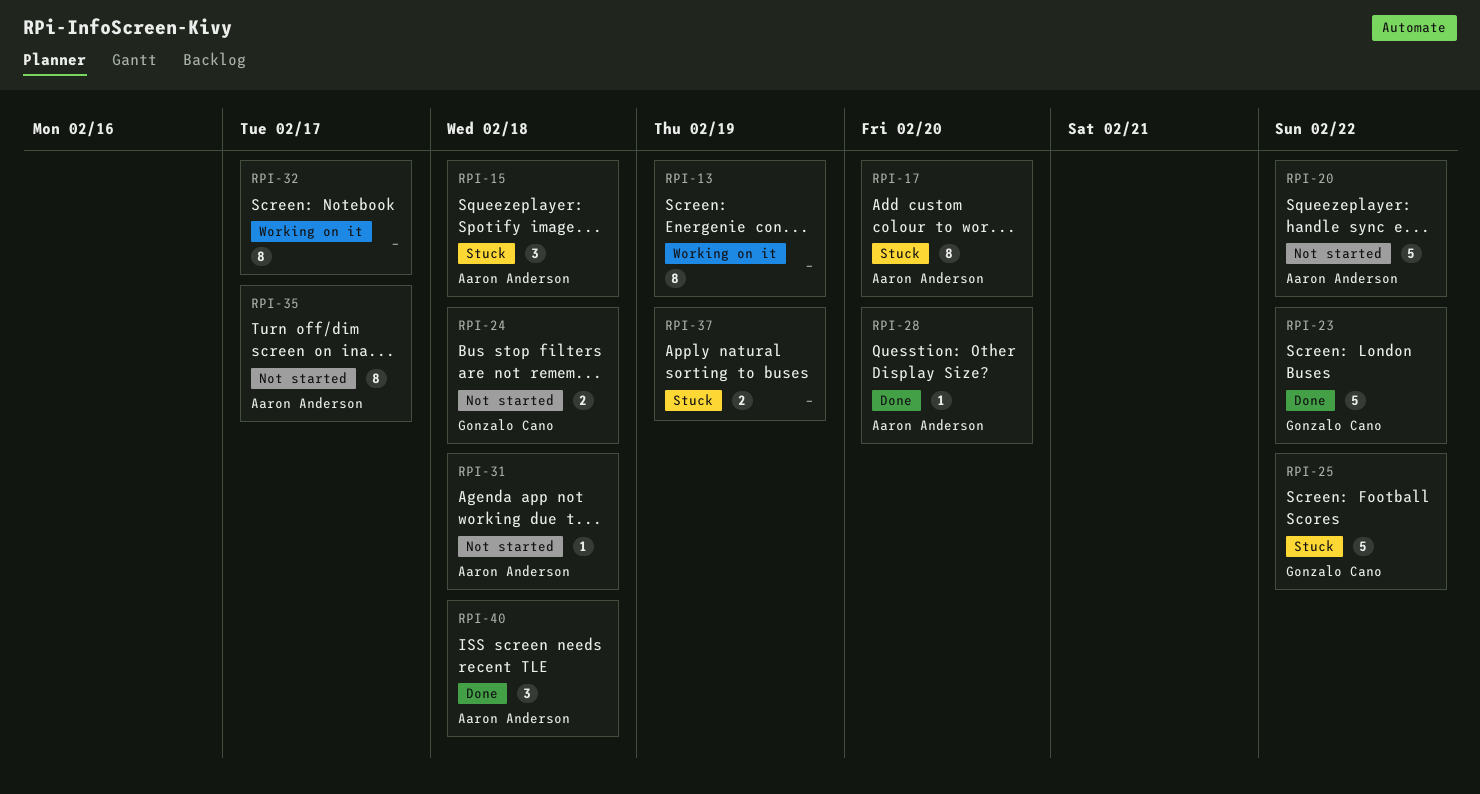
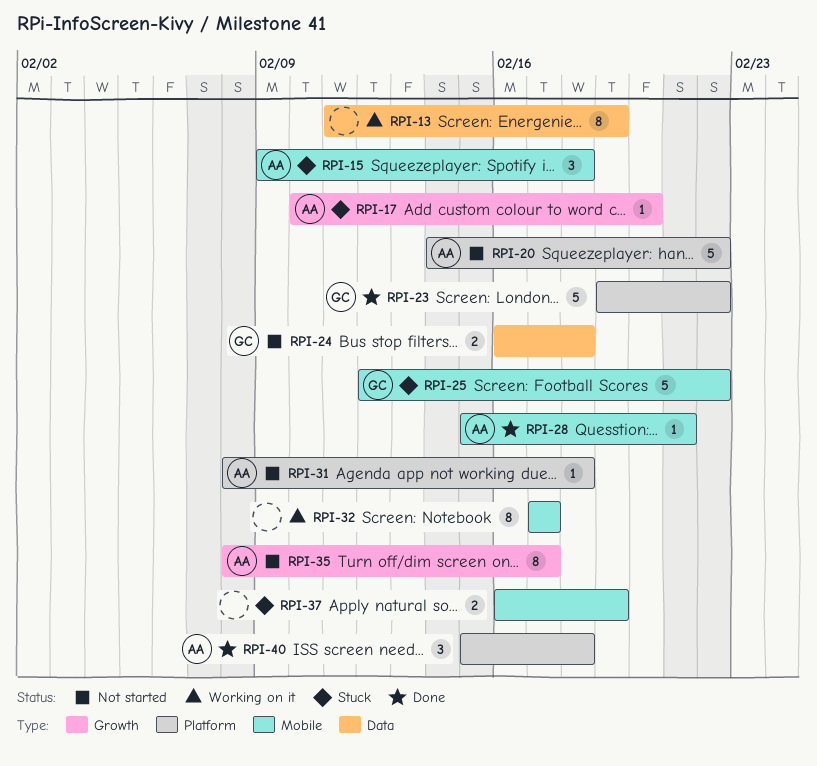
RPI-17, estimate: 8 -> 1
RPI-28, due: Feb 20 -> Feb 21

